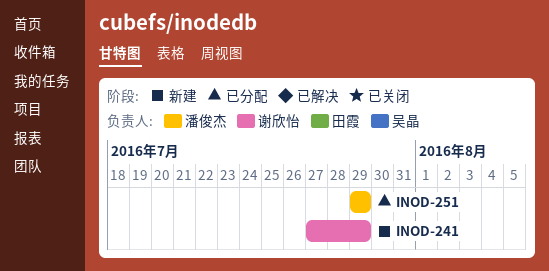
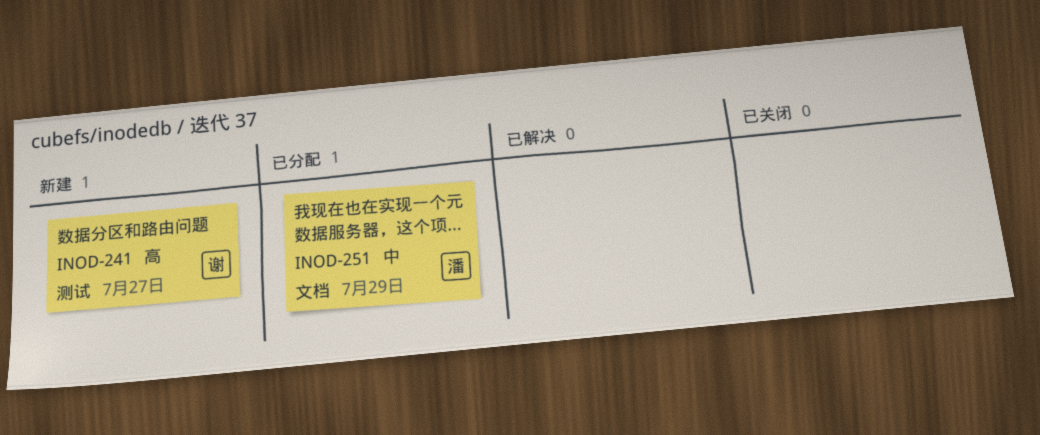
INOD-241, due: Jul 29 -> Jul 27

